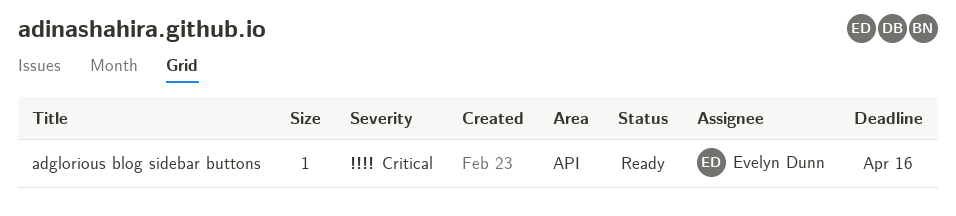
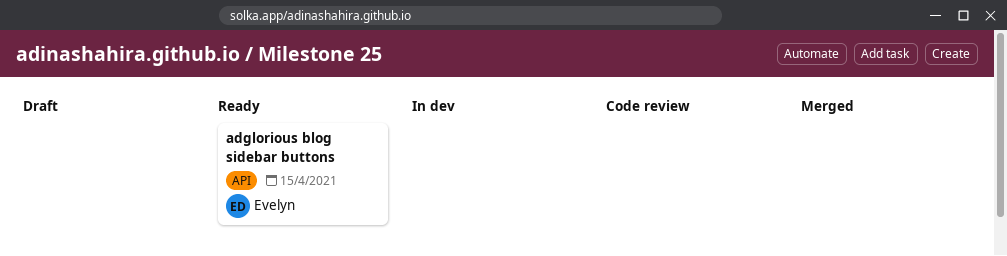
adglorious blog sidebar buttons, due: Apr 16 -> Apr 15

